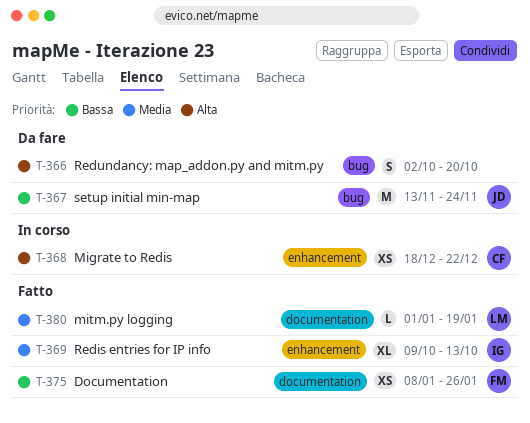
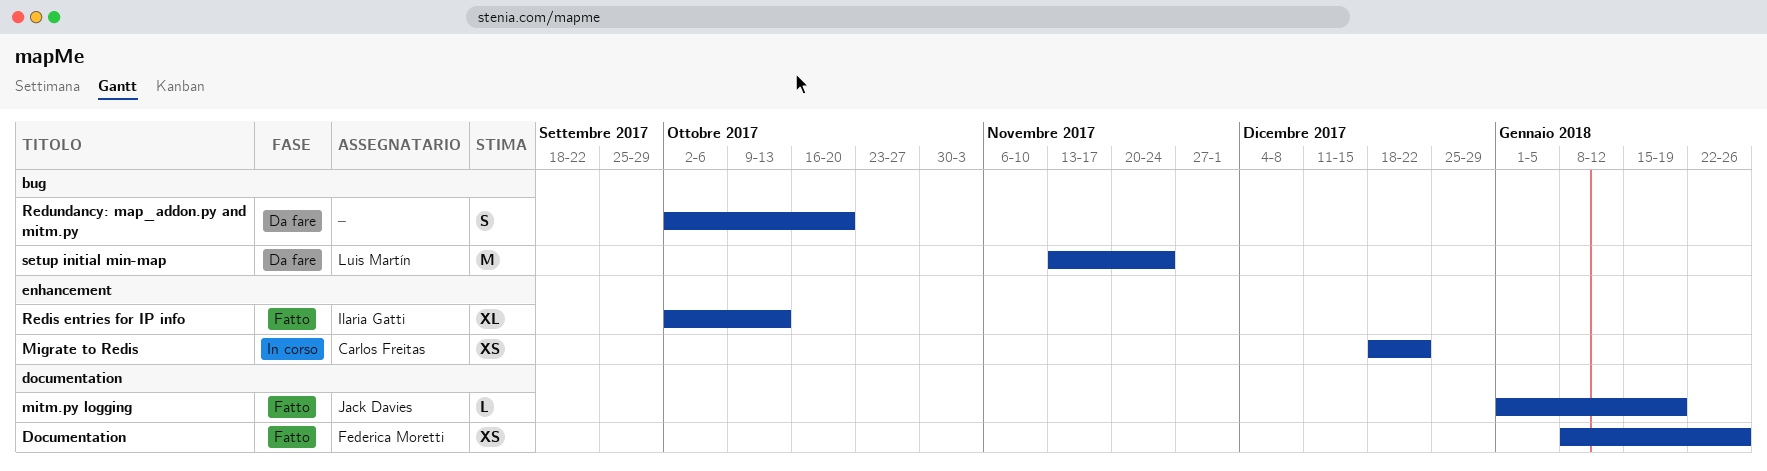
mitm.py logging, owner: Luis Martín -> Jack Davies
Redis entries for IP info, start: Oct 9 -> Oct 2
setup initial min-map, owner: Jack Davies -> Luis Martín

